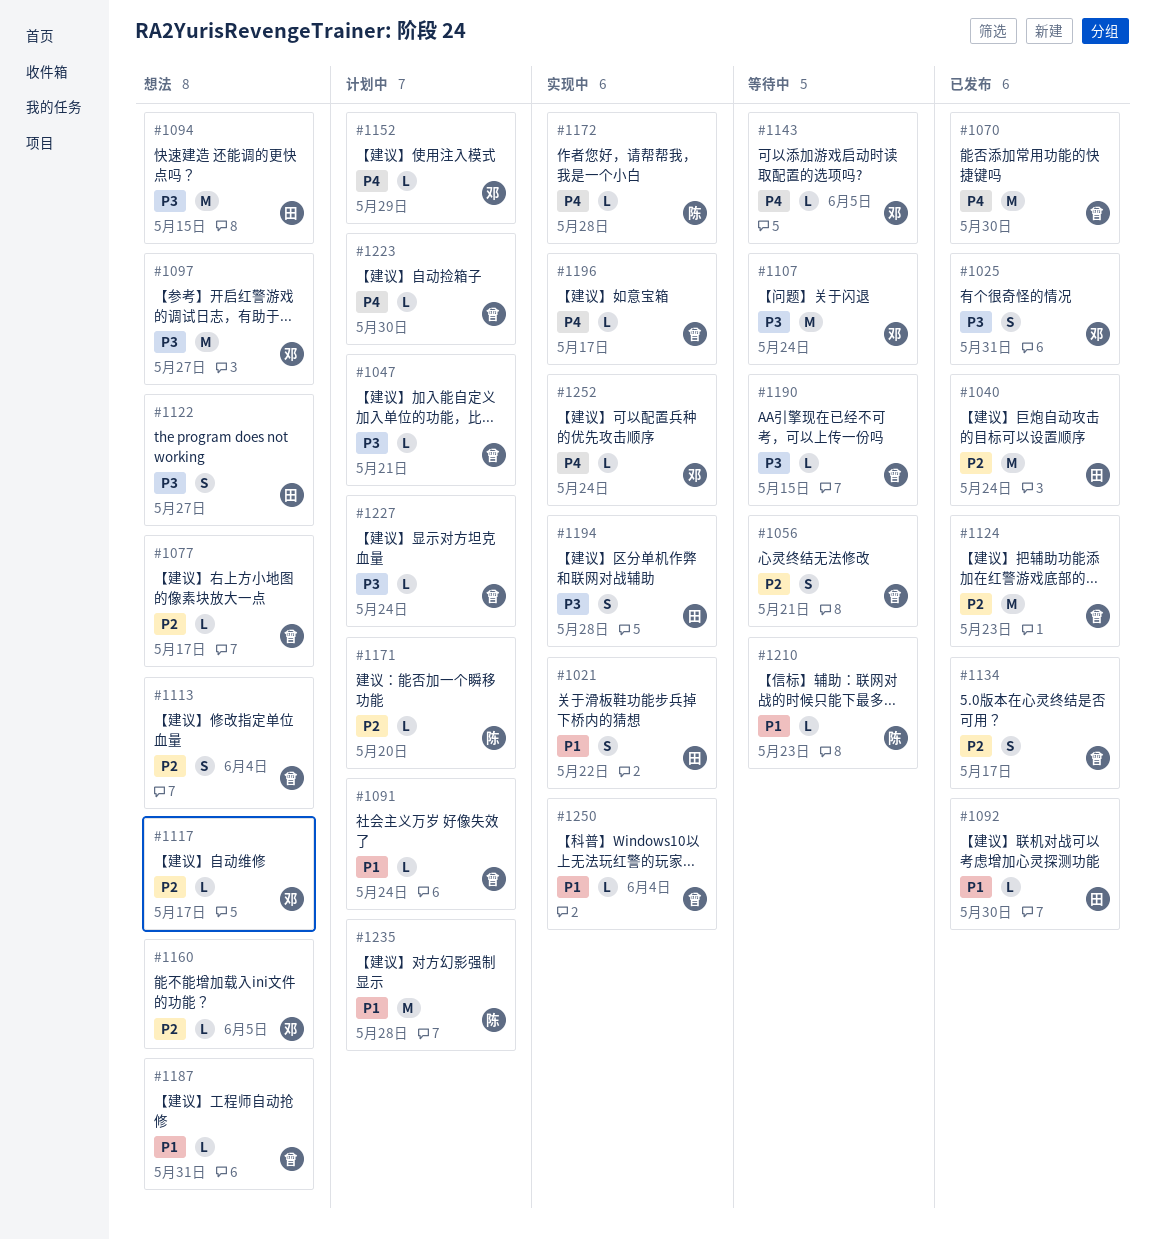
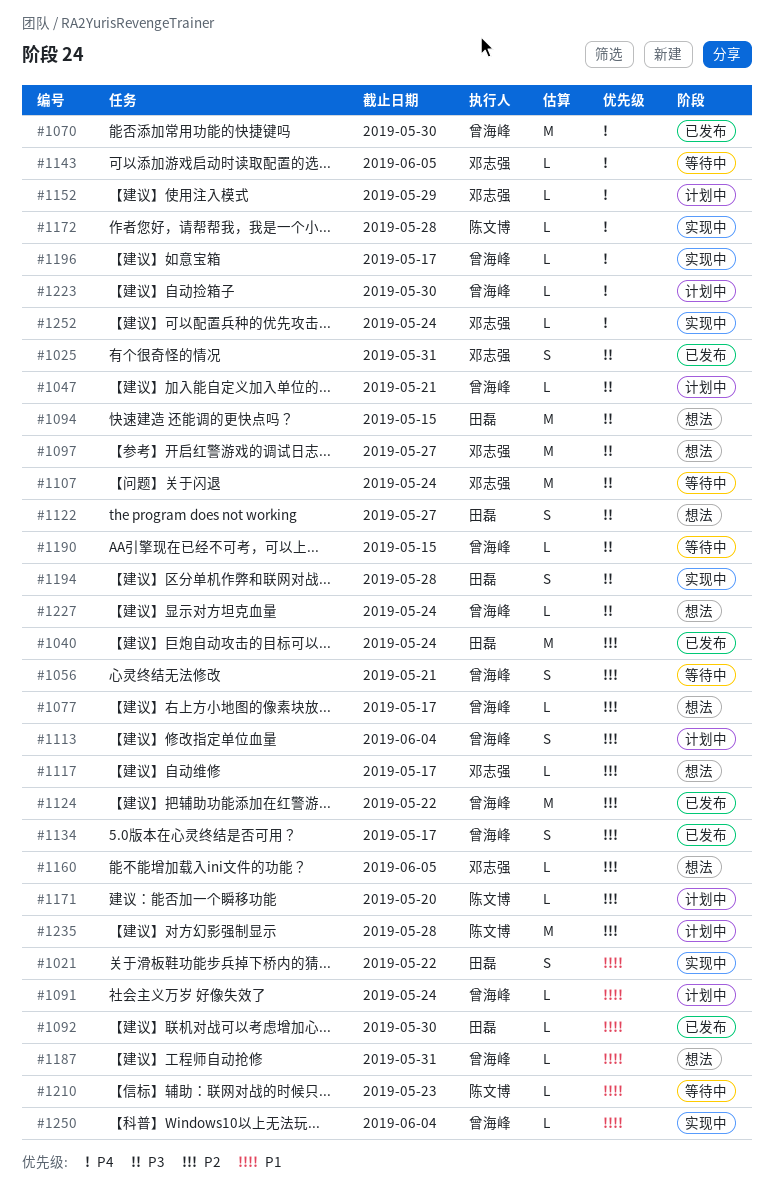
#1113, status: 想法 -> 计划中
#1124, due: May 23 -> May 22
#1227, status: 计划中 -> 想法
#1235, priority: P1 -> P2

